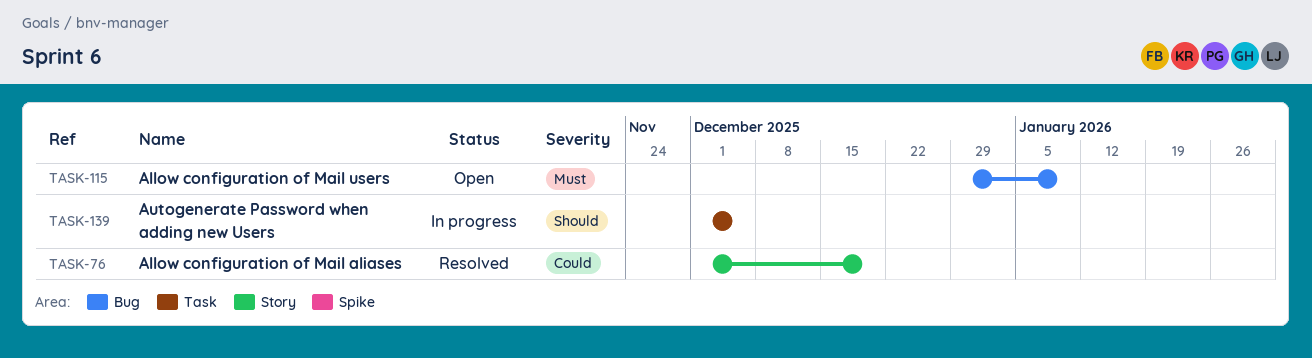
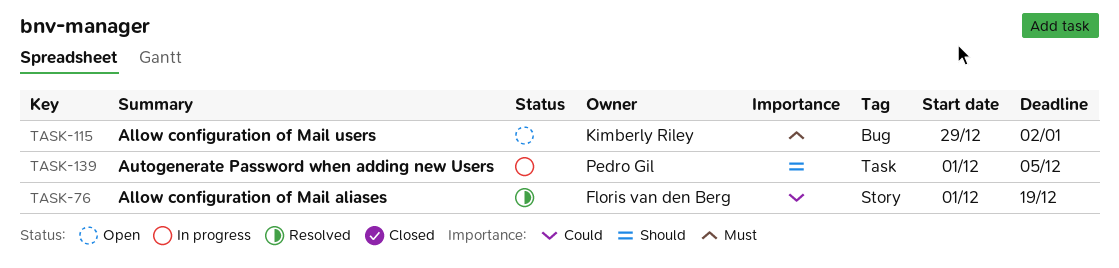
TASK-115, due: Jan 9 -> Jan 2

